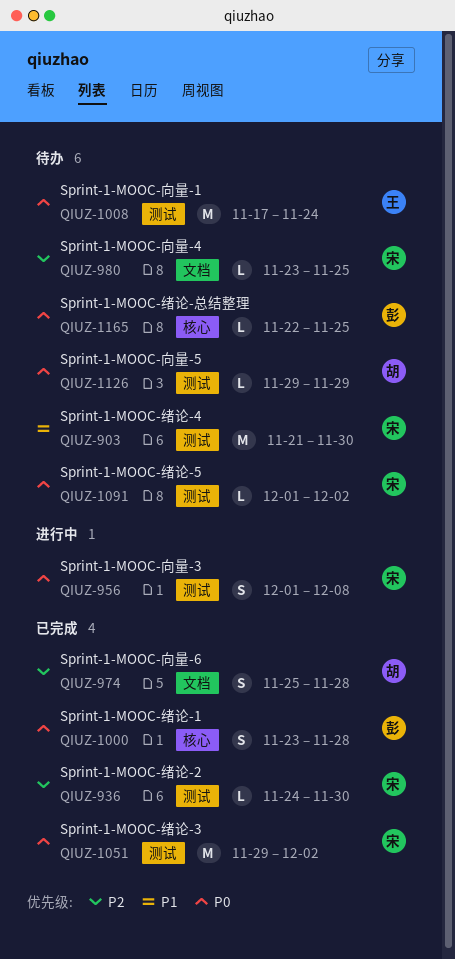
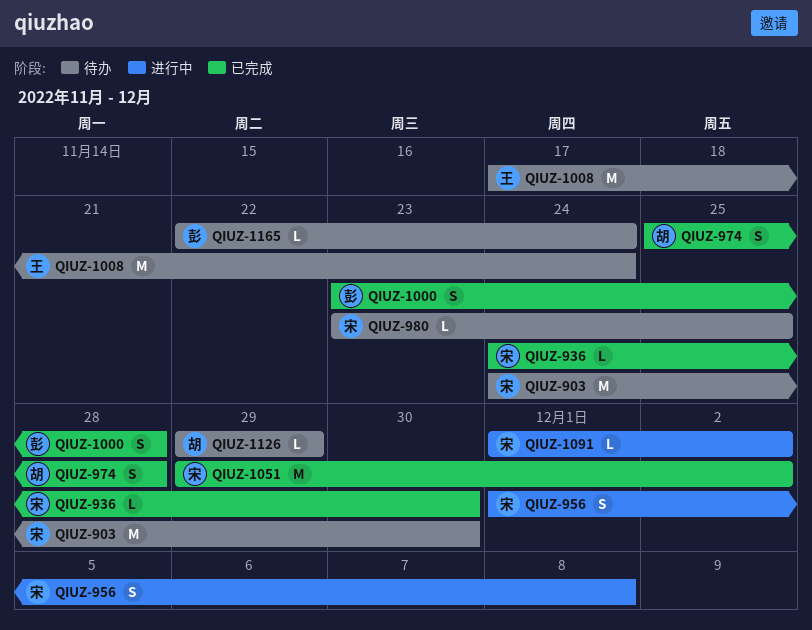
QIUZ-903, start: Nov 21 -> Nov 24
QIUZ-1091, status: 待办 -> 进行中
QIUZ-1165, due: Nov 25 -> Nov 24

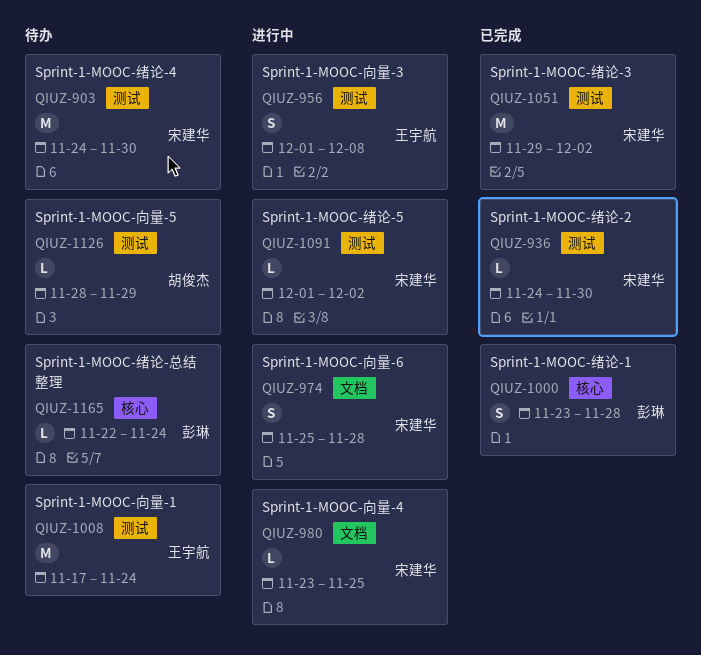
QIUZ-956, owner: 宋建华 -> 王宇航
QIUZ-974, status: 已完成 -> 进行中
QIUZ-974, owner: 胡俊杰 -> 宋建华
QIUZ-980, status: 待办 -> 进行中
QIUZ-1126, start: Nov 29 -> Nov 28

